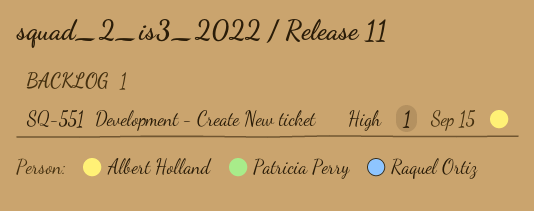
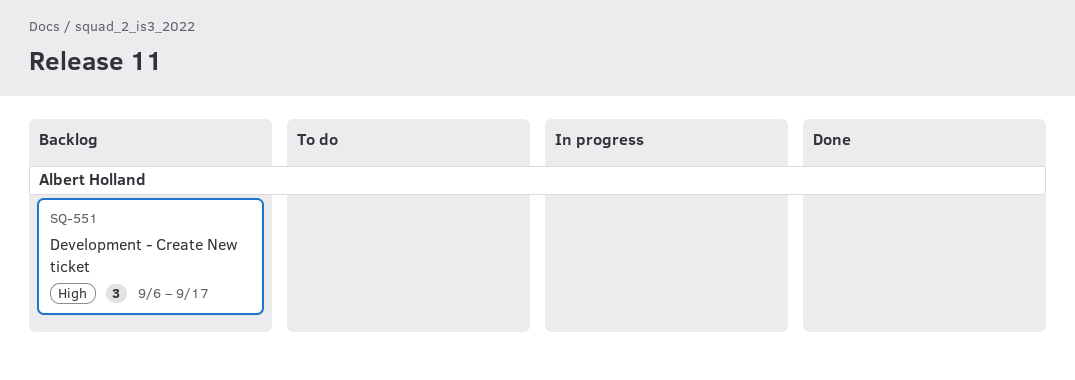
SQ-551, estimate: 1 -> 3
SQ-551, due: Sep 15 -> Sep 17

